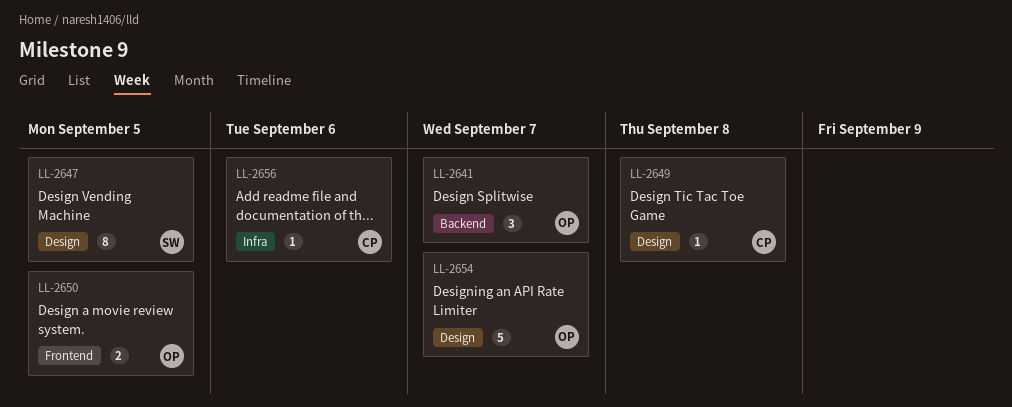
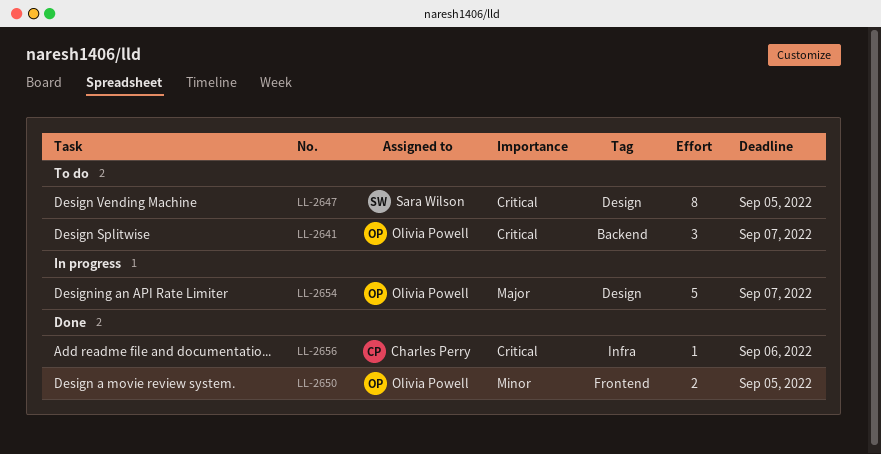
LL-2649: present -> none

